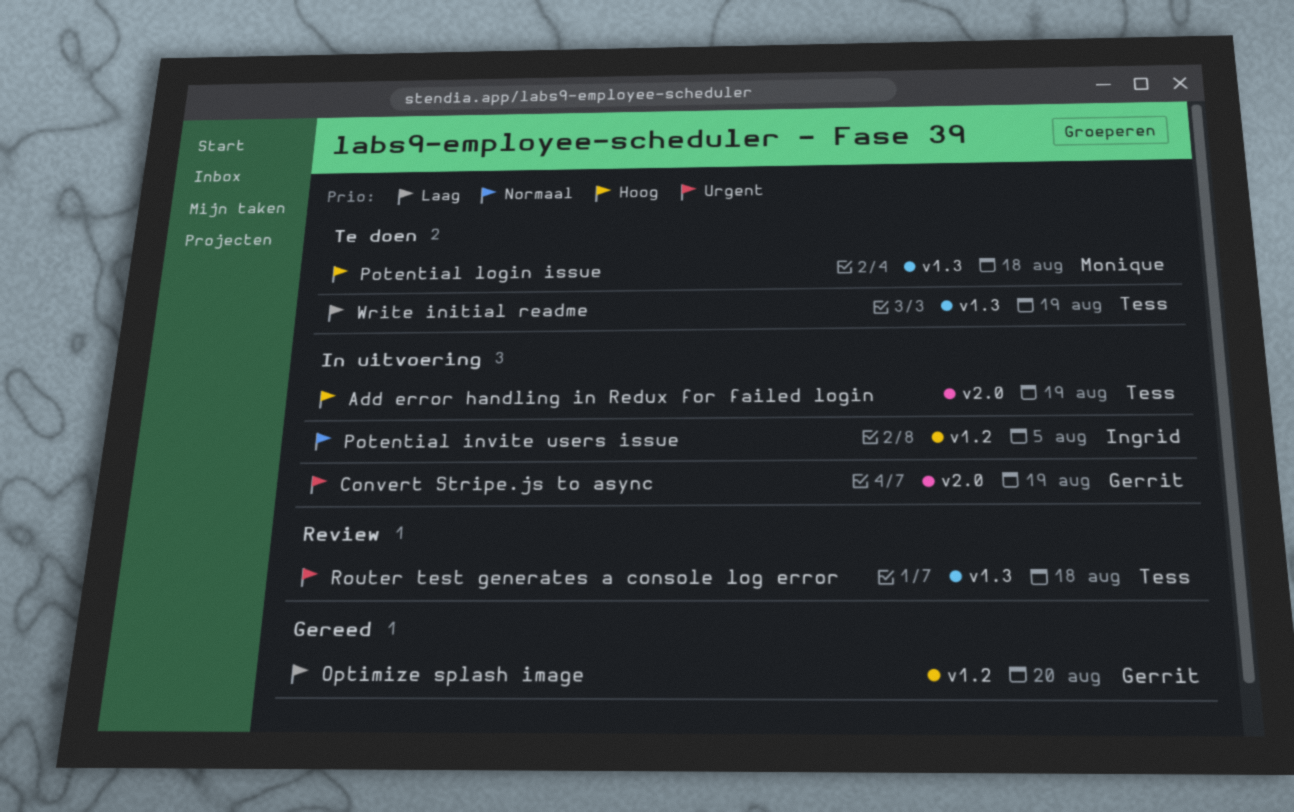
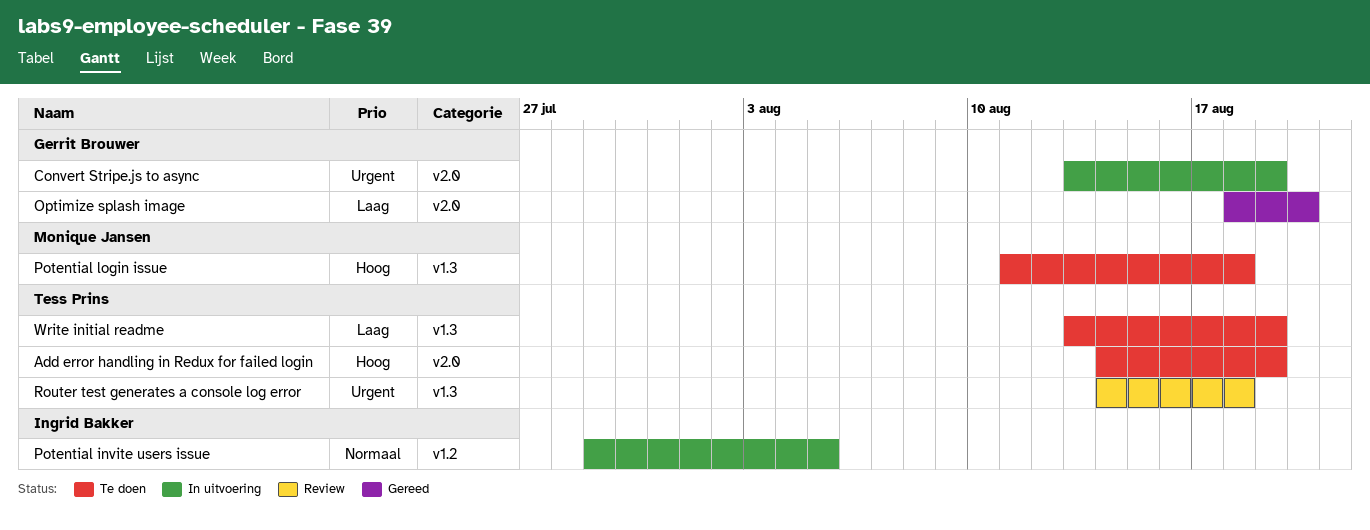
Add error handling in Redux for failed login, status: In uitvoering -> Te doen
Optimize splash image, label: v1.2 -> v2.0

